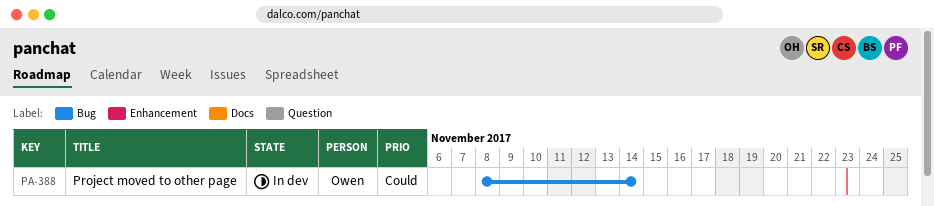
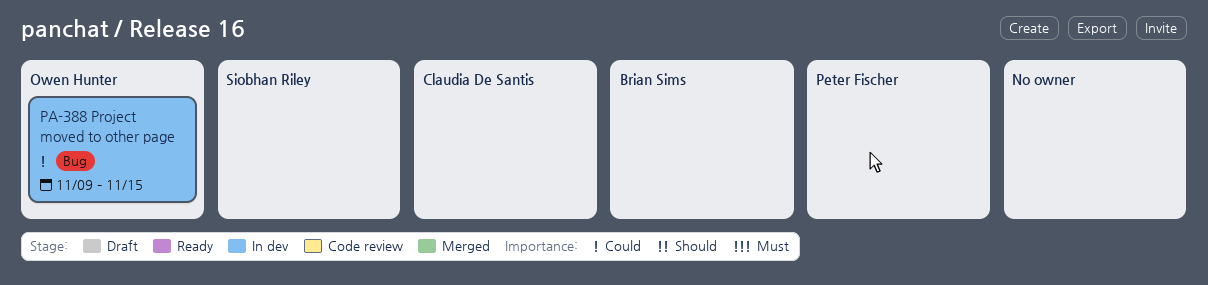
PA-388, start: Nov 8 -> Nov 9
PA-388, due: Nov 14 -> Nov 15

